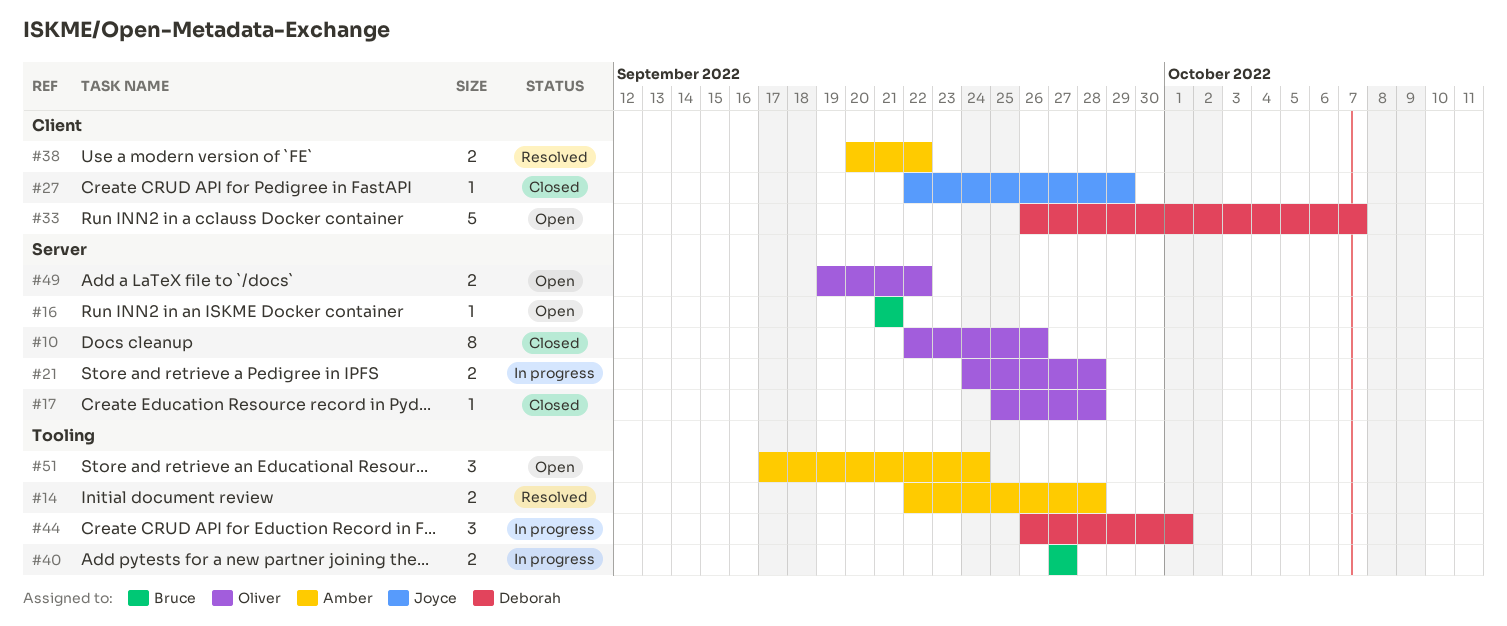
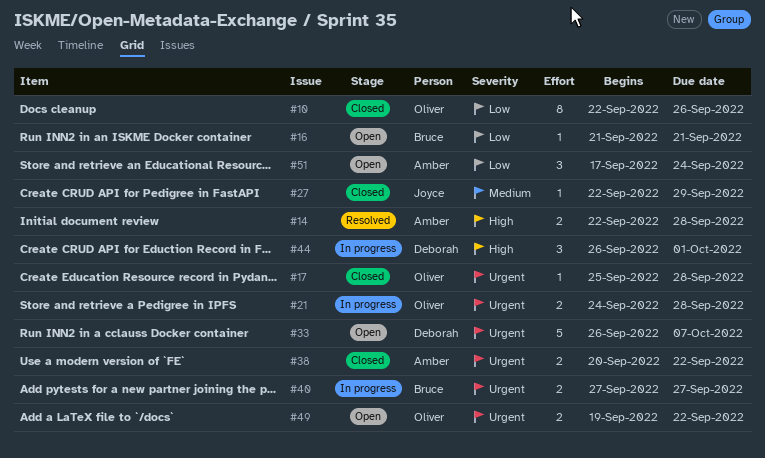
#38, status: Resolved -> Closed

